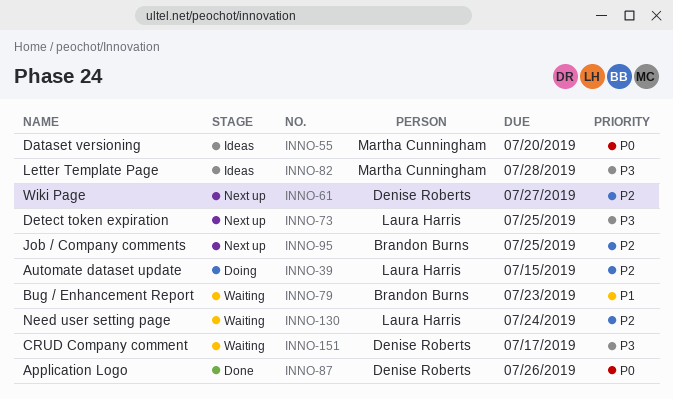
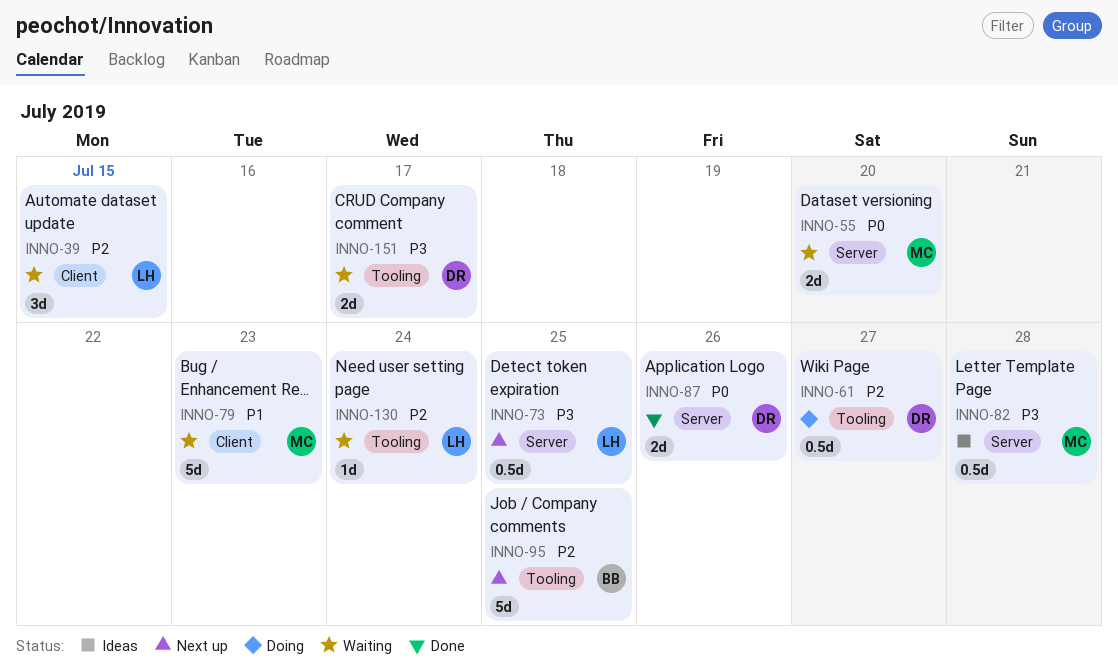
INNO-39, status: Doing -> Waiting
INNO-55, status: Ideas -> Waiting
INNO-61, status: Next up -> Doing
INNO-79, owner: Brandon Burns -> Martha Cunningham

